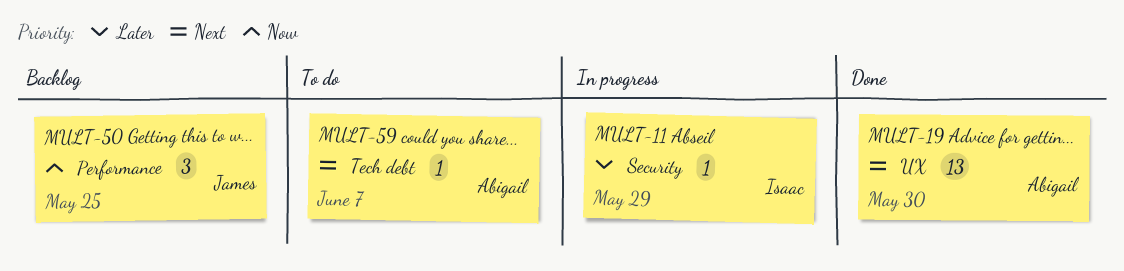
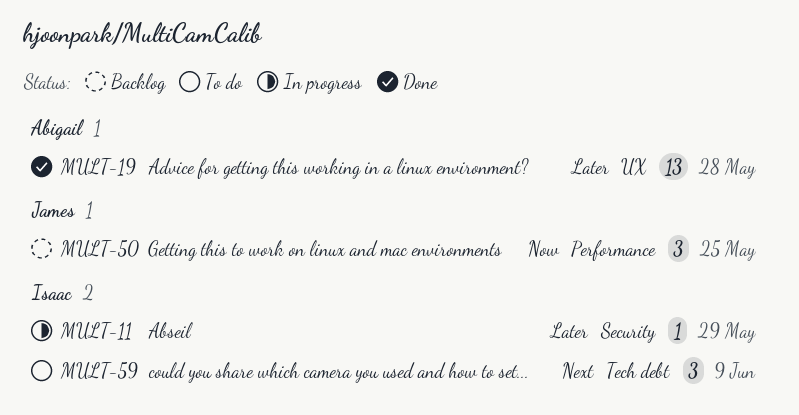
MULT-19, priority: Next -> Later
MULT-19, due: May 30 -> May 28
MULT-59, owner: Abigail -> Isaac
MULT-59, estimate: 1 -> 3
MULT-59, due: Jun 7 -> Jun 9

